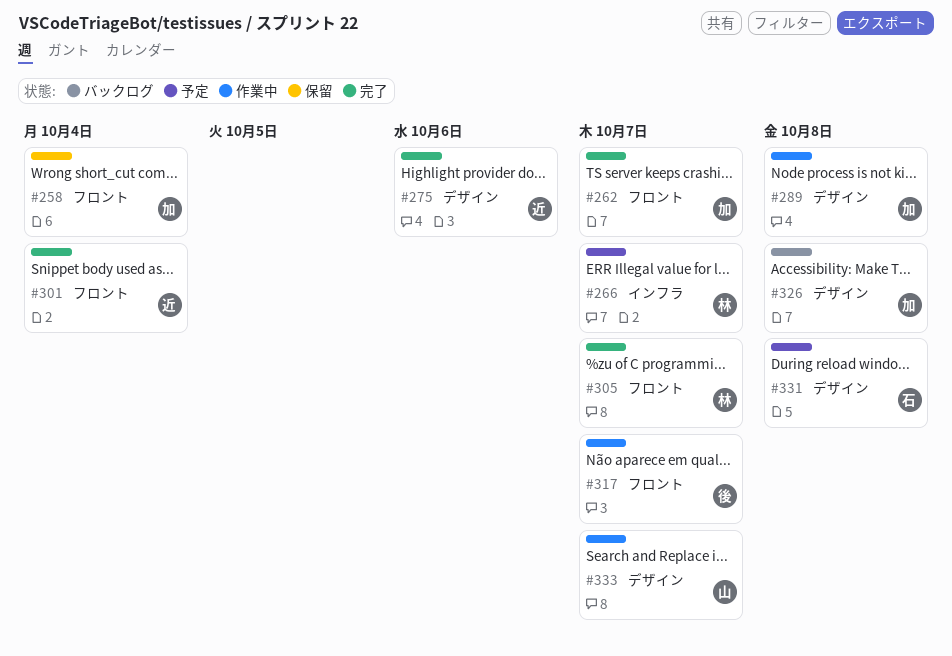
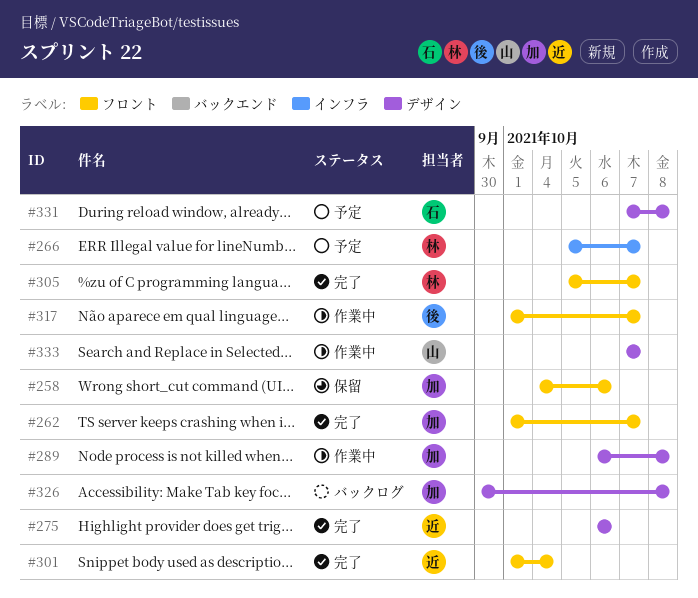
#258, due: Oct 4 -> Oct 6

